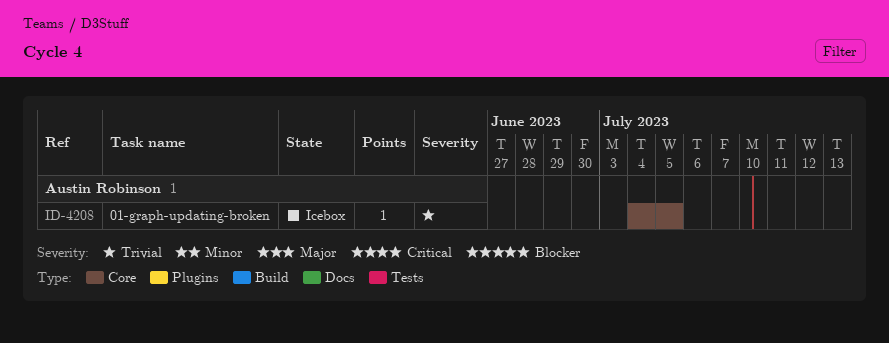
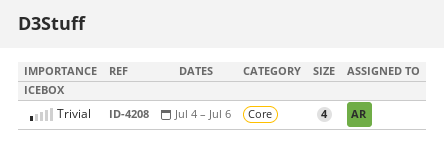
ID-4208, estimate: 1 -> 4
ID-4208, due: Jul 5 -> Jul 6

